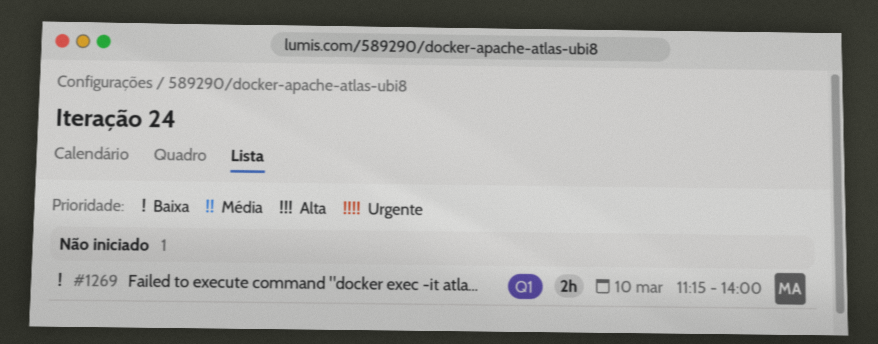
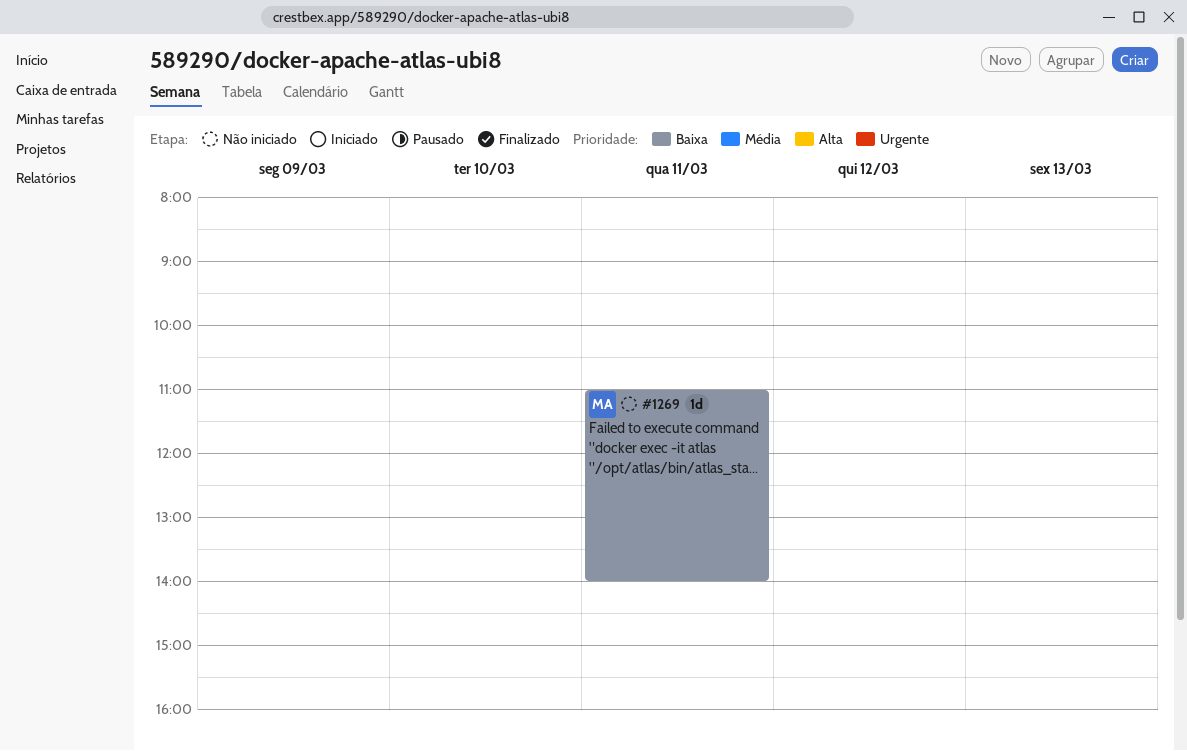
#1269, estimate: 2h -> 1d
#1269, day: Mar 10 -> Mar 11
#1269, begins: 11:15 -> 11:00

